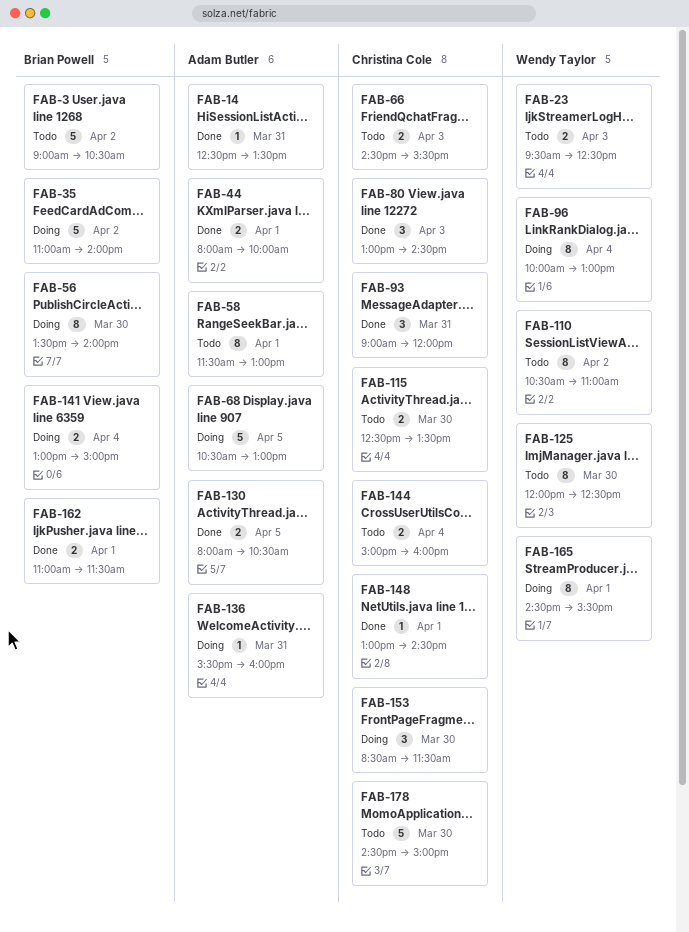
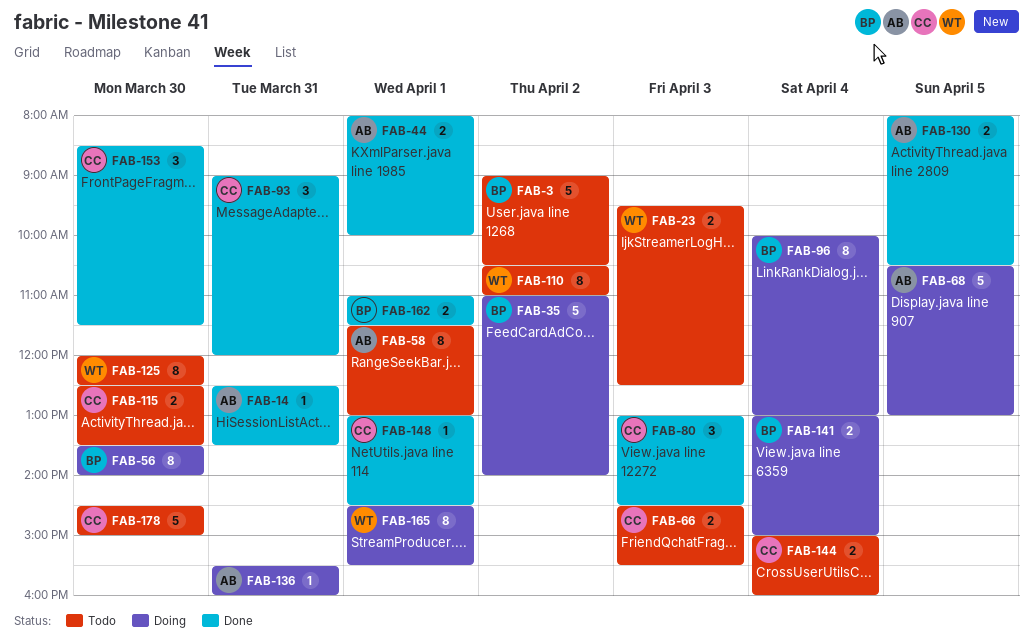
FAB-96, owner: Wendy Taylor -> Brian Powell
FAB-153, status: Doing -> Done

